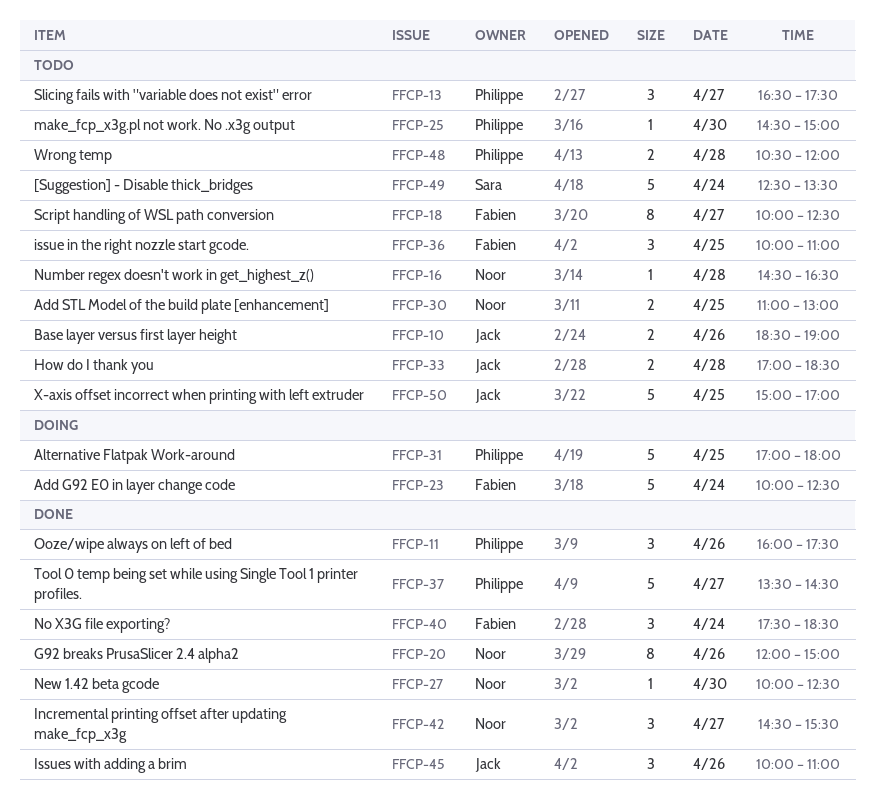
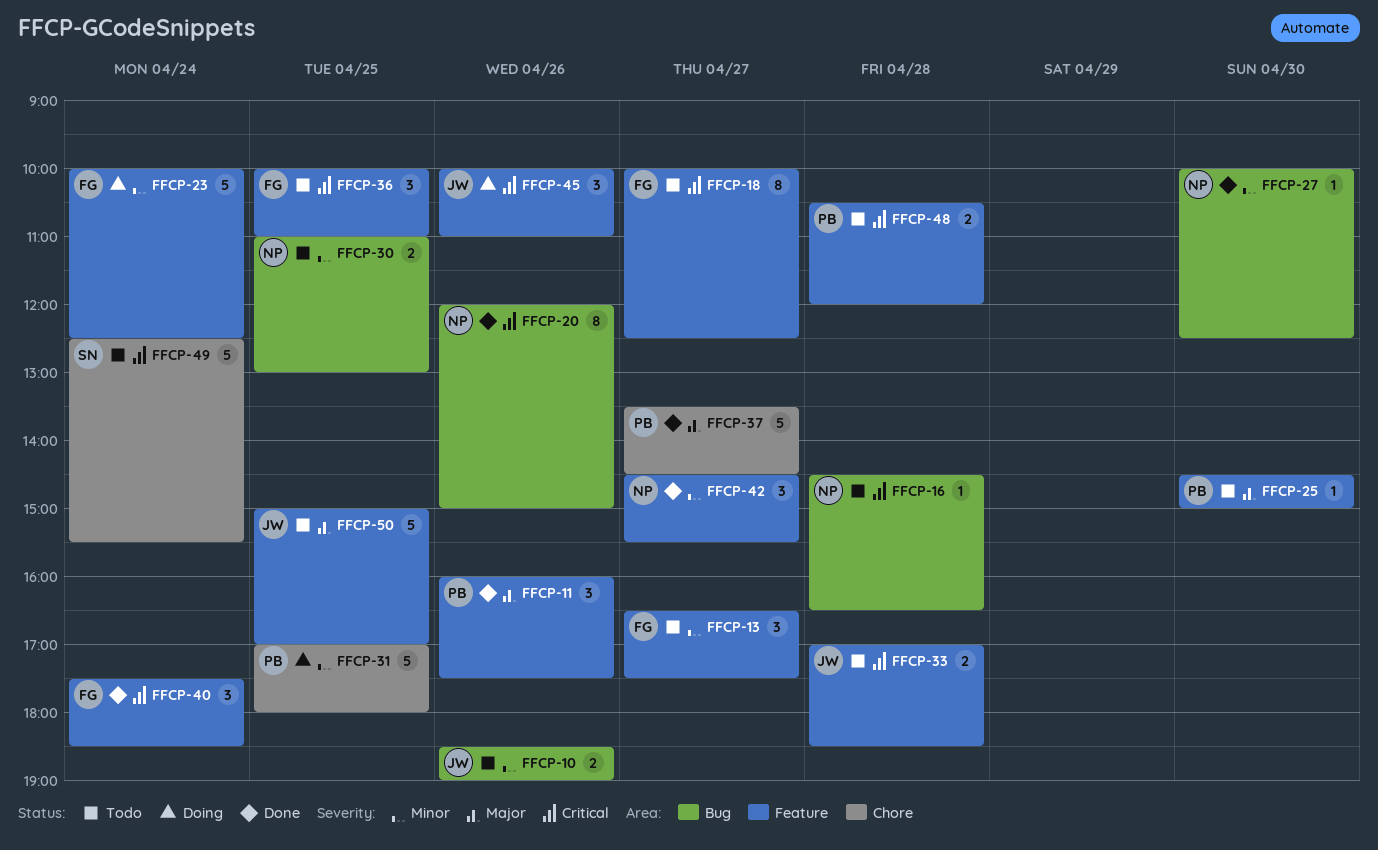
FFCP-13, owner: Philippe -> Fabien
FFCP-45, status: Done -> Doing
FFCP-49, ends: 13:30 -> 15:30

